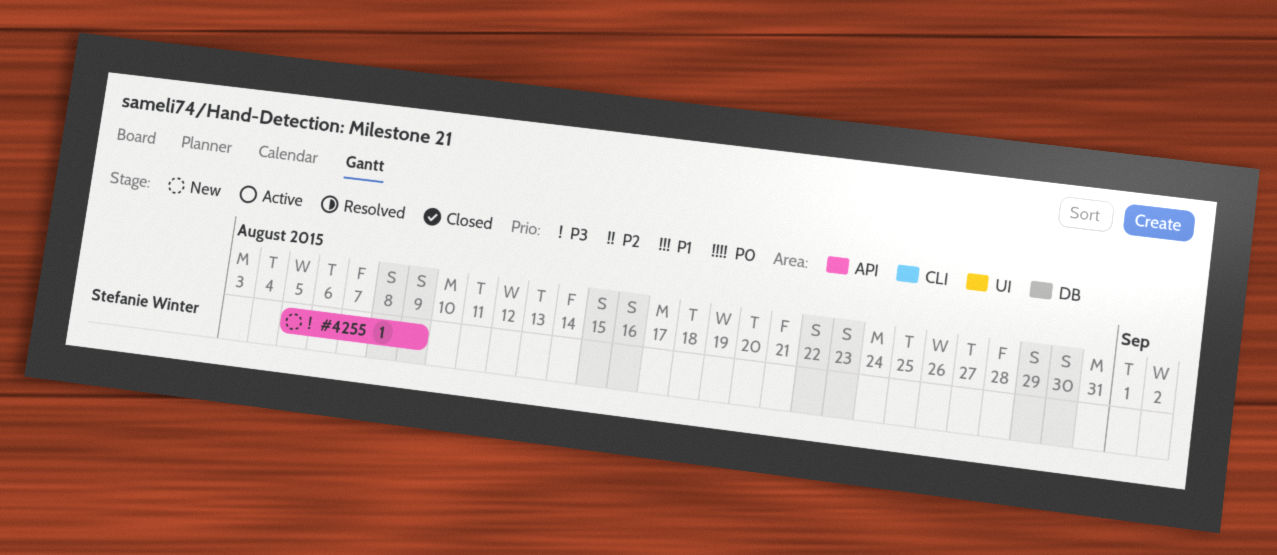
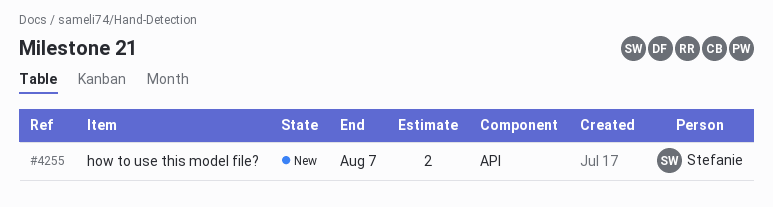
#4255, estimate: 1 -> 2
#4255, due: Aug 9 -> Aug 7

